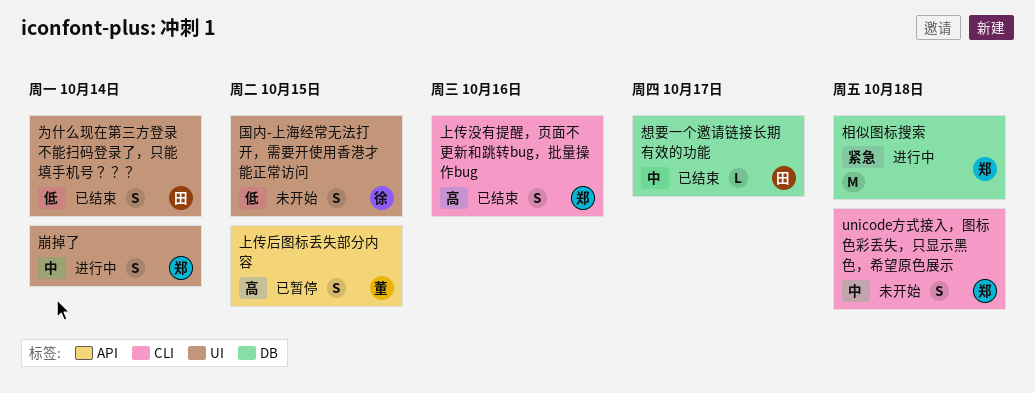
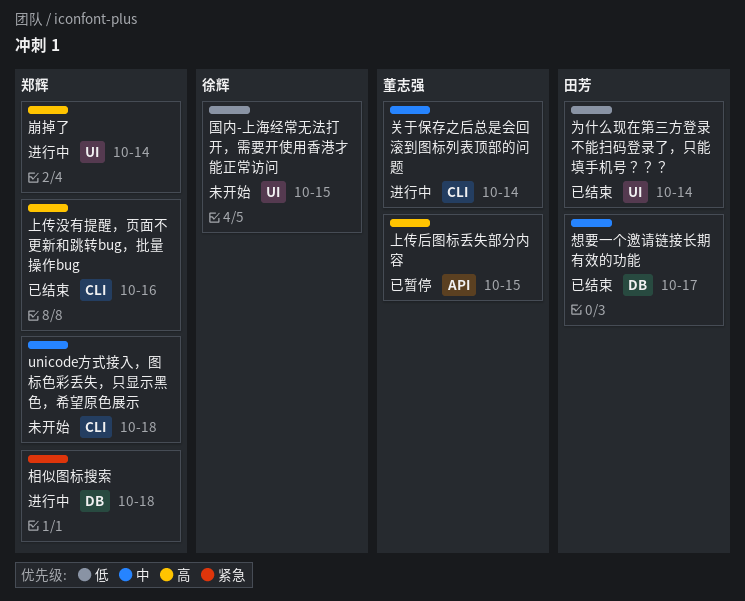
关于保存之后总是会回滚到图标列表顶部的问题: none -> present
崩掉了, priority: 中 -> 高

